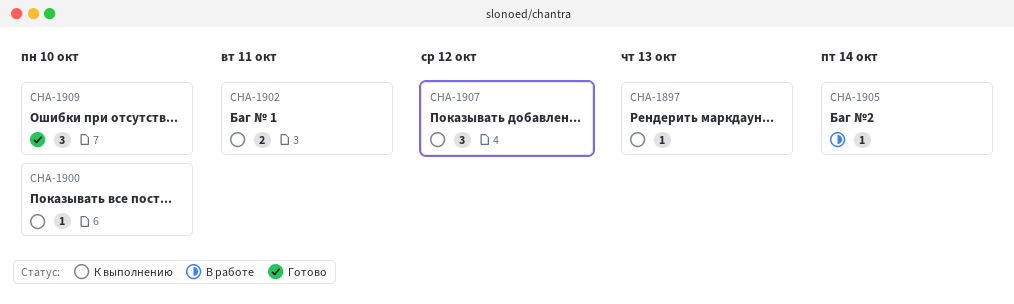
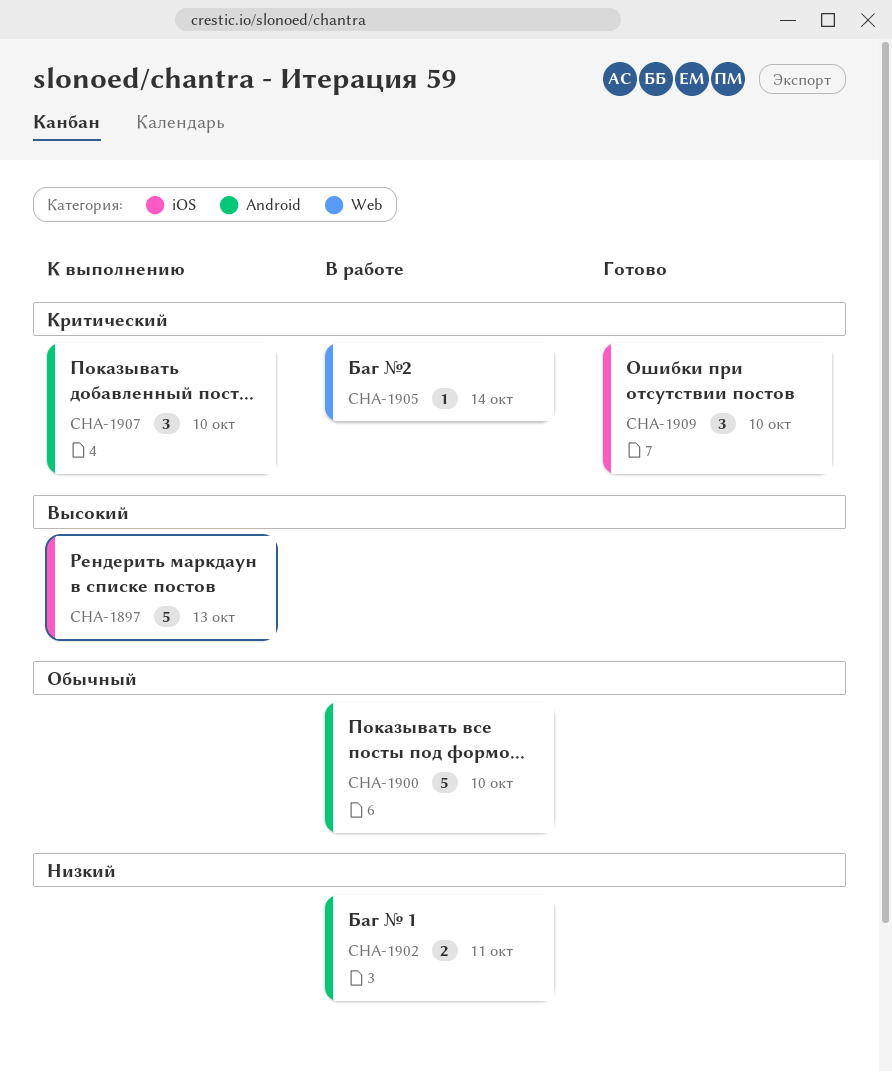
CHA-1897, estimate: 1 -> 5
CHA-1900, status: К выполнению -> В работе
CHA-1900, estimate: 1 -> 5
CHA-1902, status: К выполнению -> В работе
CHA-1907, due: Oct 12 -> Oct 10

